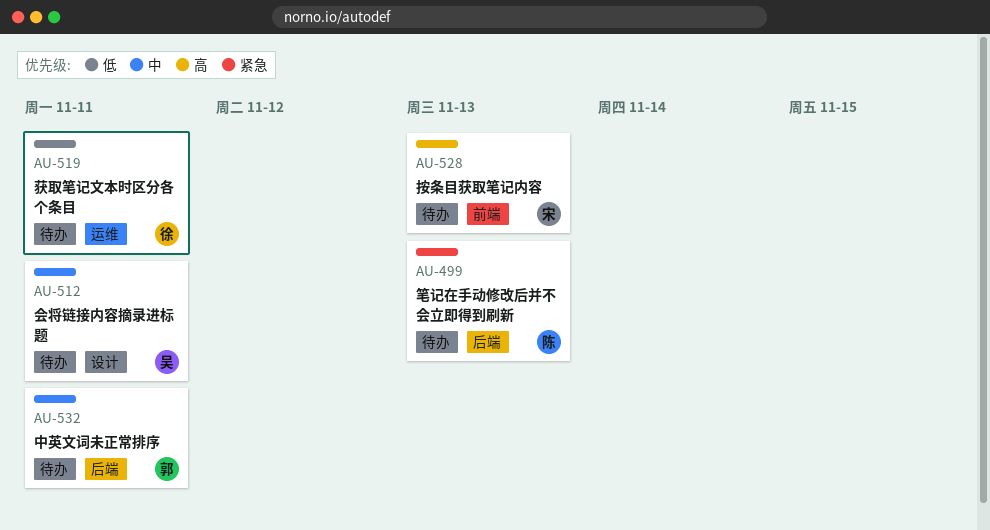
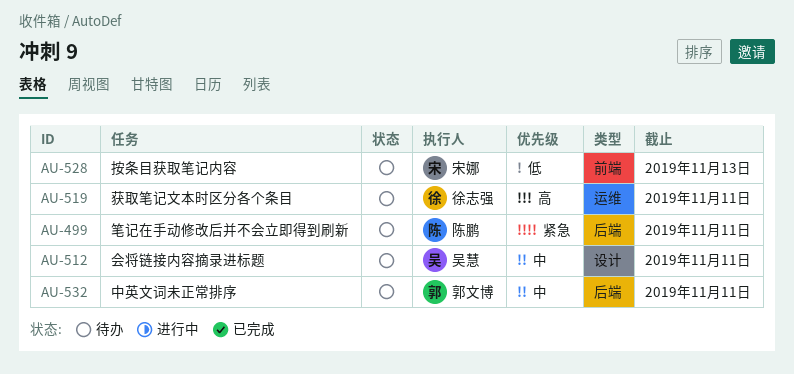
AU-499, due: Nov 13 -> Nov 11
AU-519, priority: 低 -> 高
AU-528, priority: 高 -> 低

